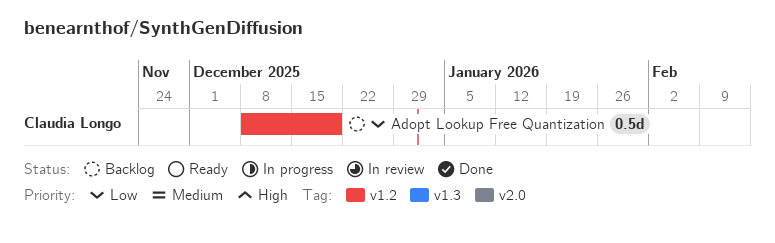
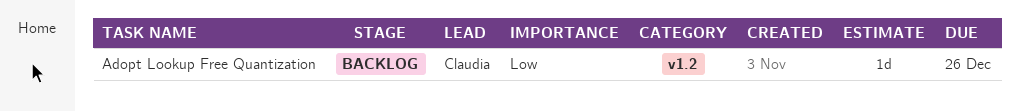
Adopt Lookup Free Quantization, estimate: 0.5d -> 1d
Adopt Lookup Free Quantization, due: Dec 19 -> Dec 26

